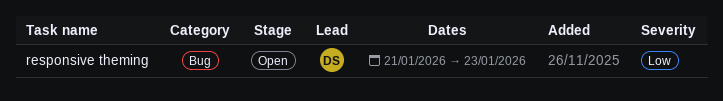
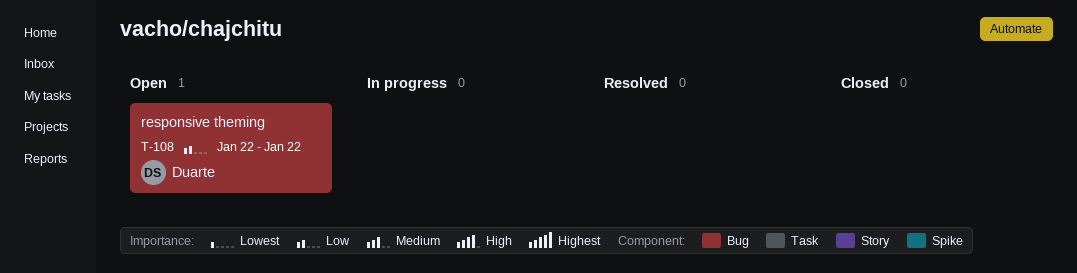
responsive theming, start: Jan 21 -> Jan 22
responsive theming, due: Jan 23 -> Jan 22

